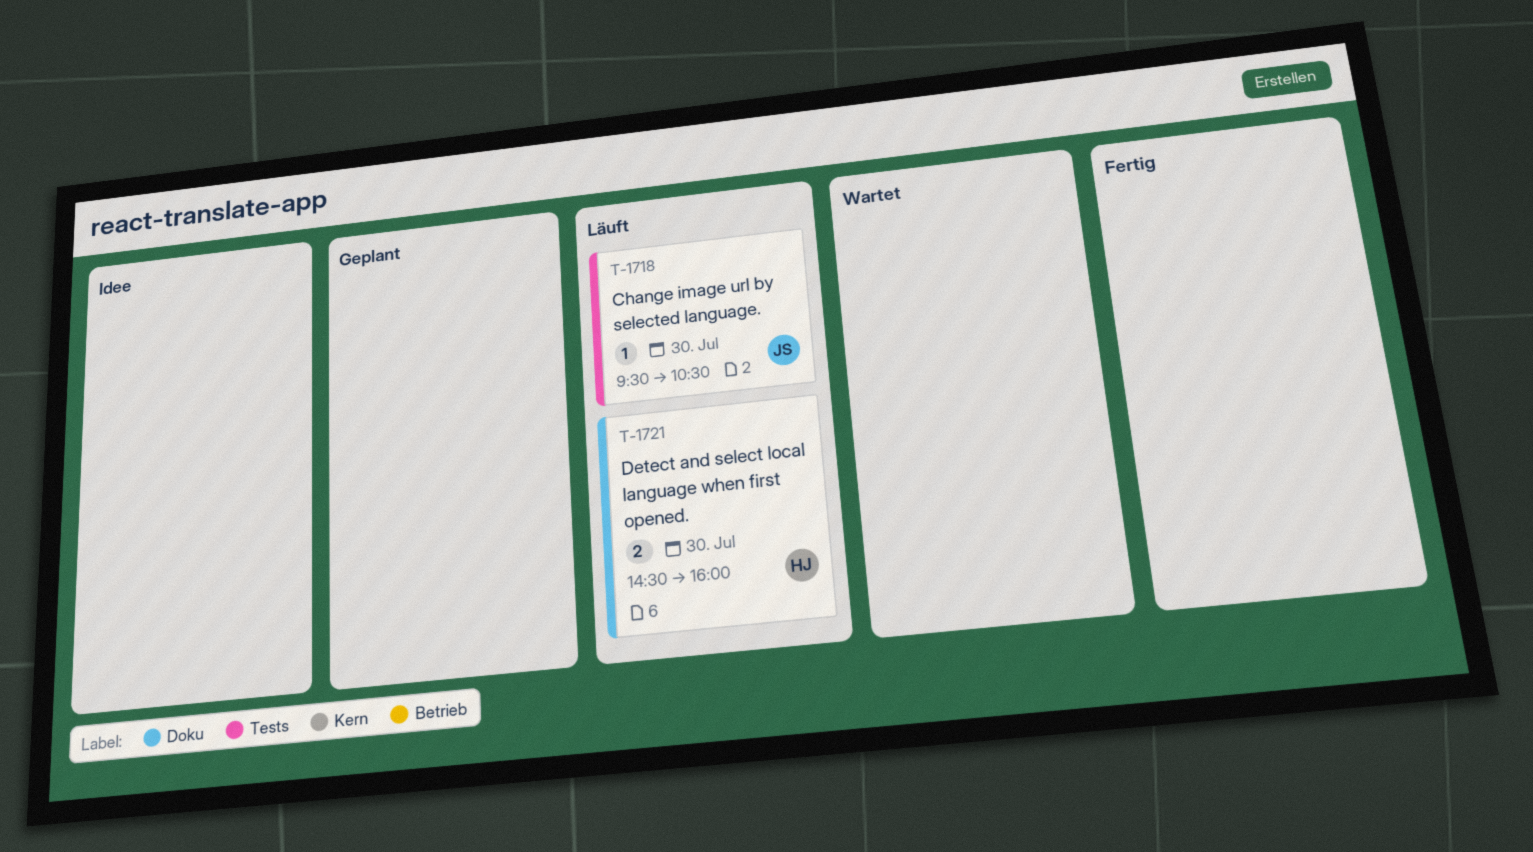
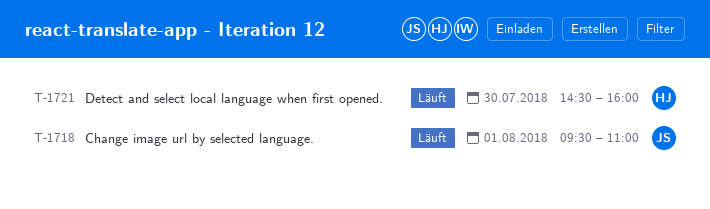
T-1718, day: Jul 30 -> Aug 1
T-1718, ends: 10:30 -> 11:00

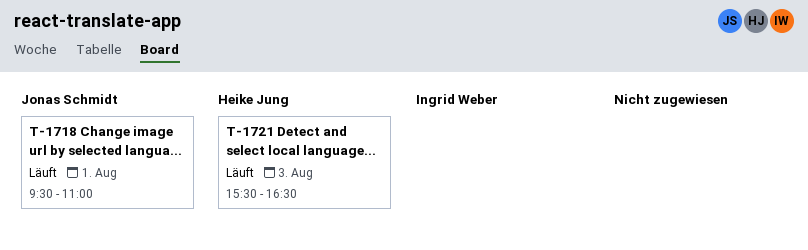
T-1721, day: Jul 30 -> Aug 3
T-1721, begins: 14:30 -> 15:30
T-1721, ends: 16:00 -> 16:30

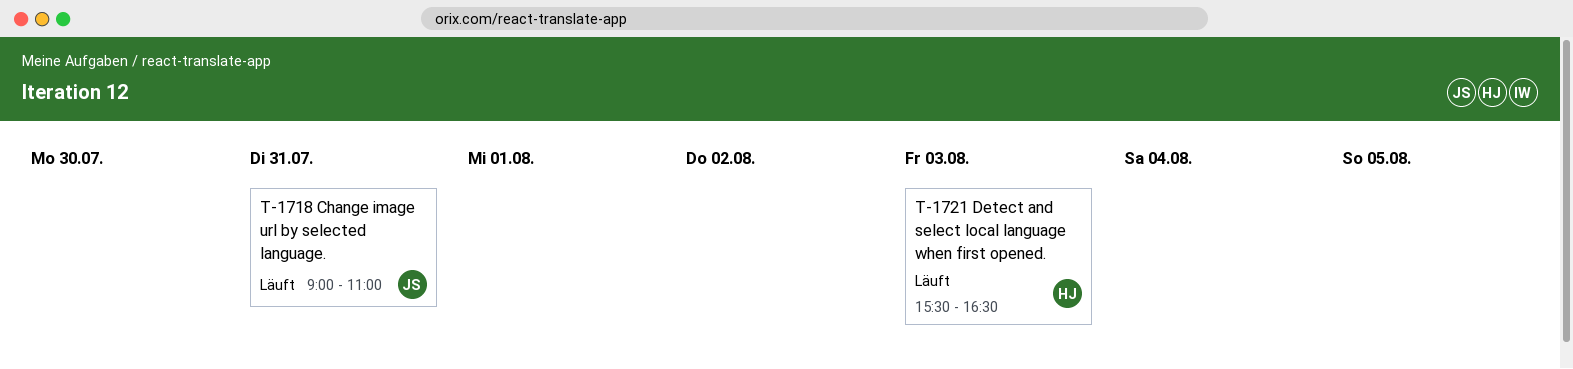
T-1718, day: Aug 1 -> Jul 31
T-1718, begins: 09:30 -> 09:00

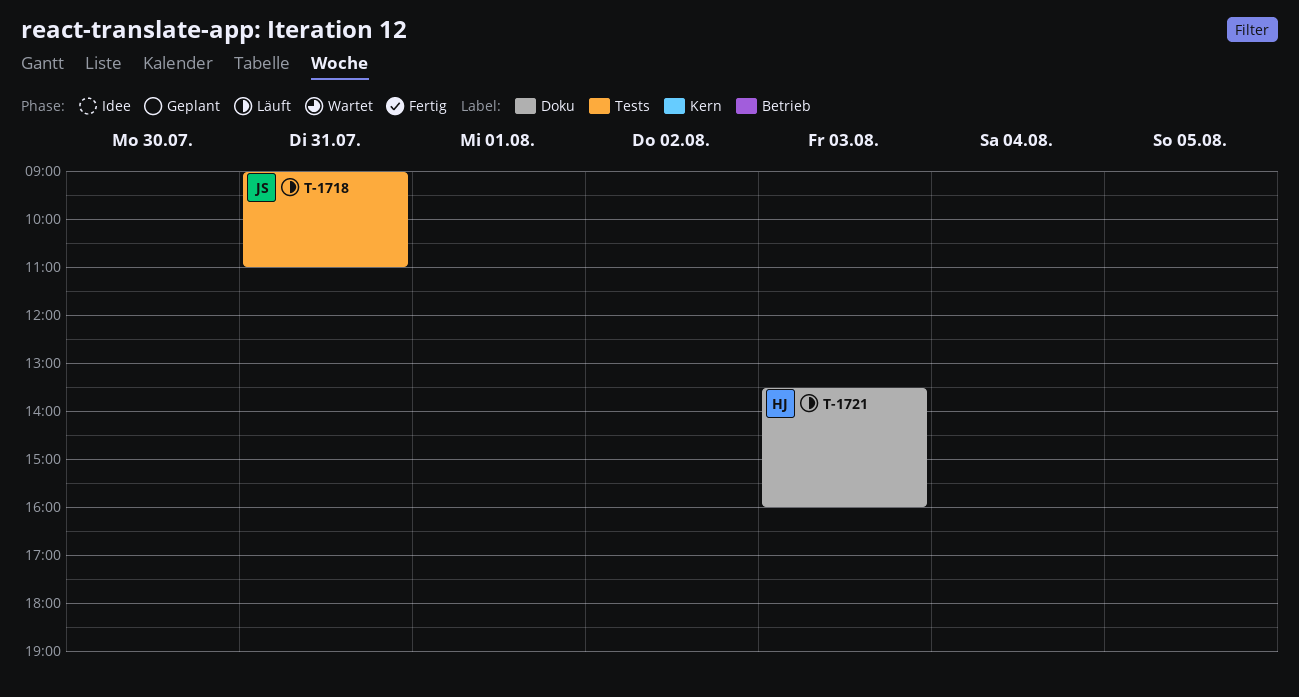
T-1721, begins: 15:30 -> 13:30
T-1721, ends: 16:30 -> 16:00

